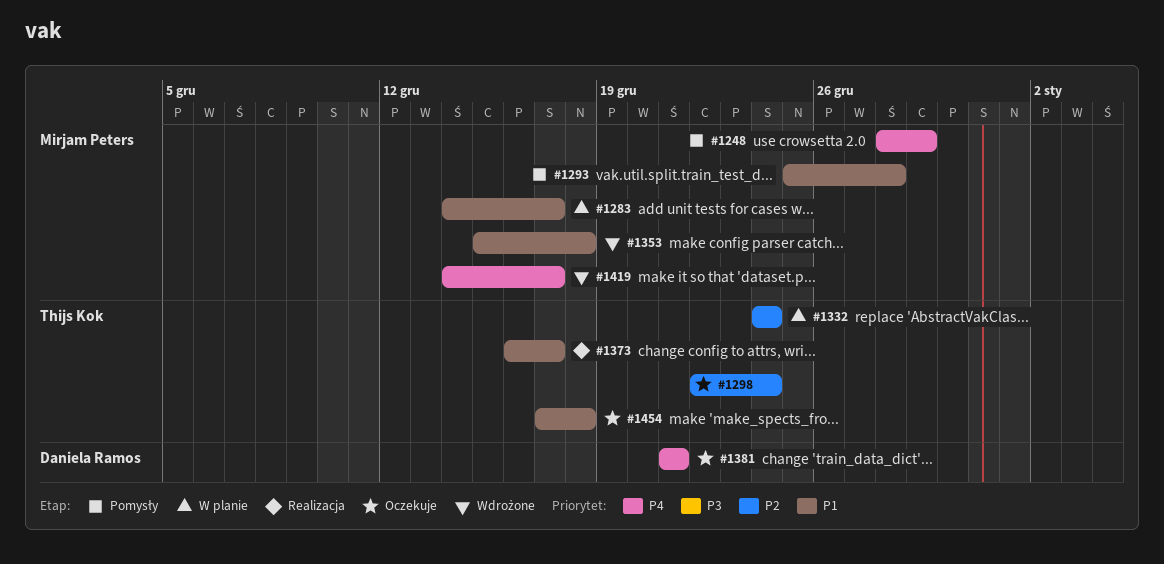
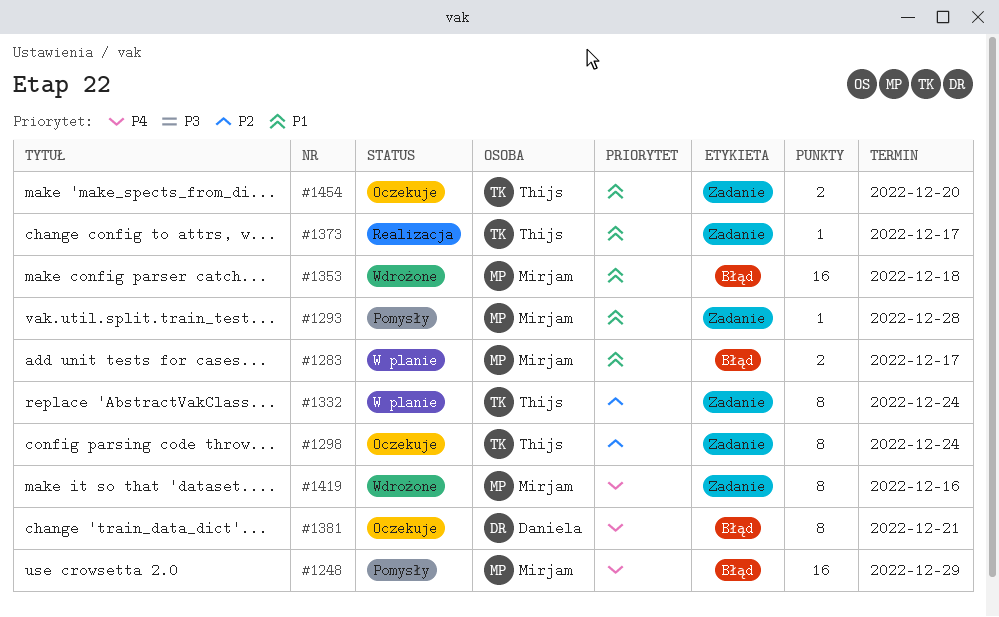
#1419, due: Dec 17 -> Dec 16
#1454, due: Dec 18 -> Dec 20

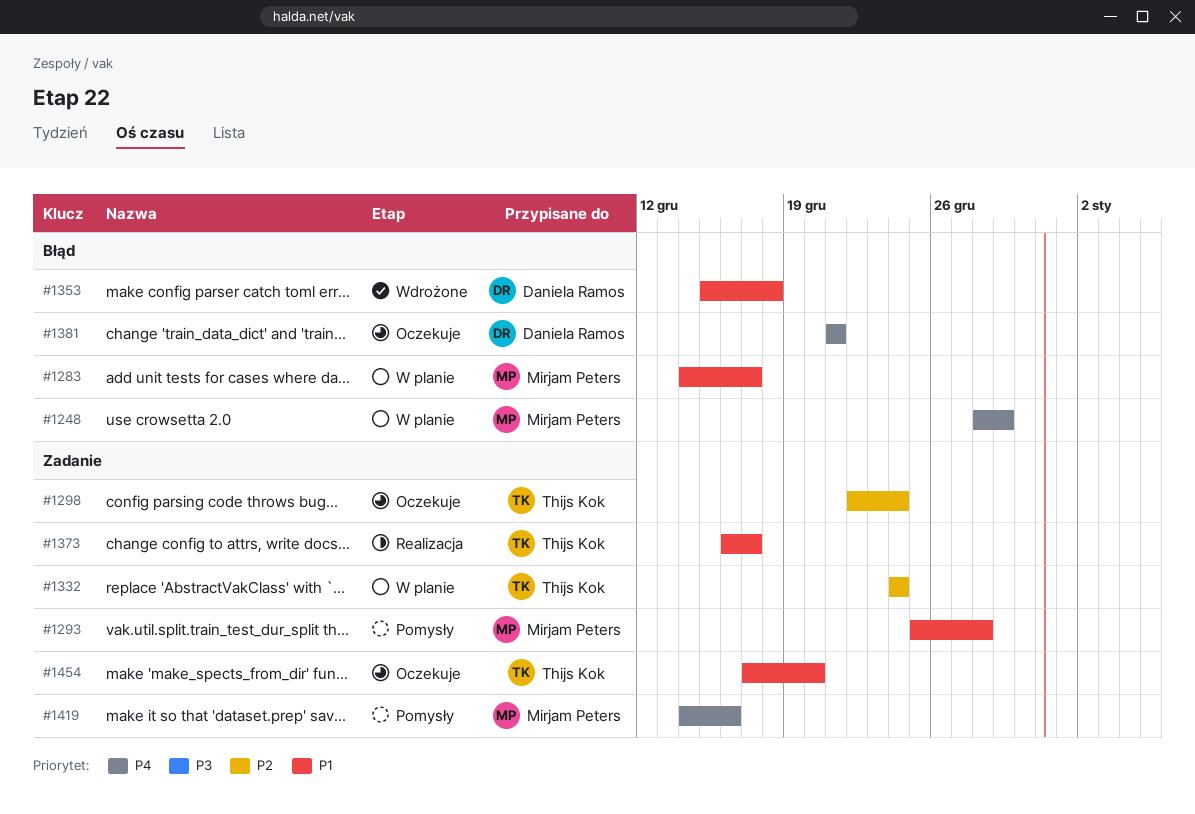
#1248, status: Pomysły -> W planie
#1353, owner: Mirjam Peters -> Daniela Ramos
#1419, status: Wdrożone -> Pomysły

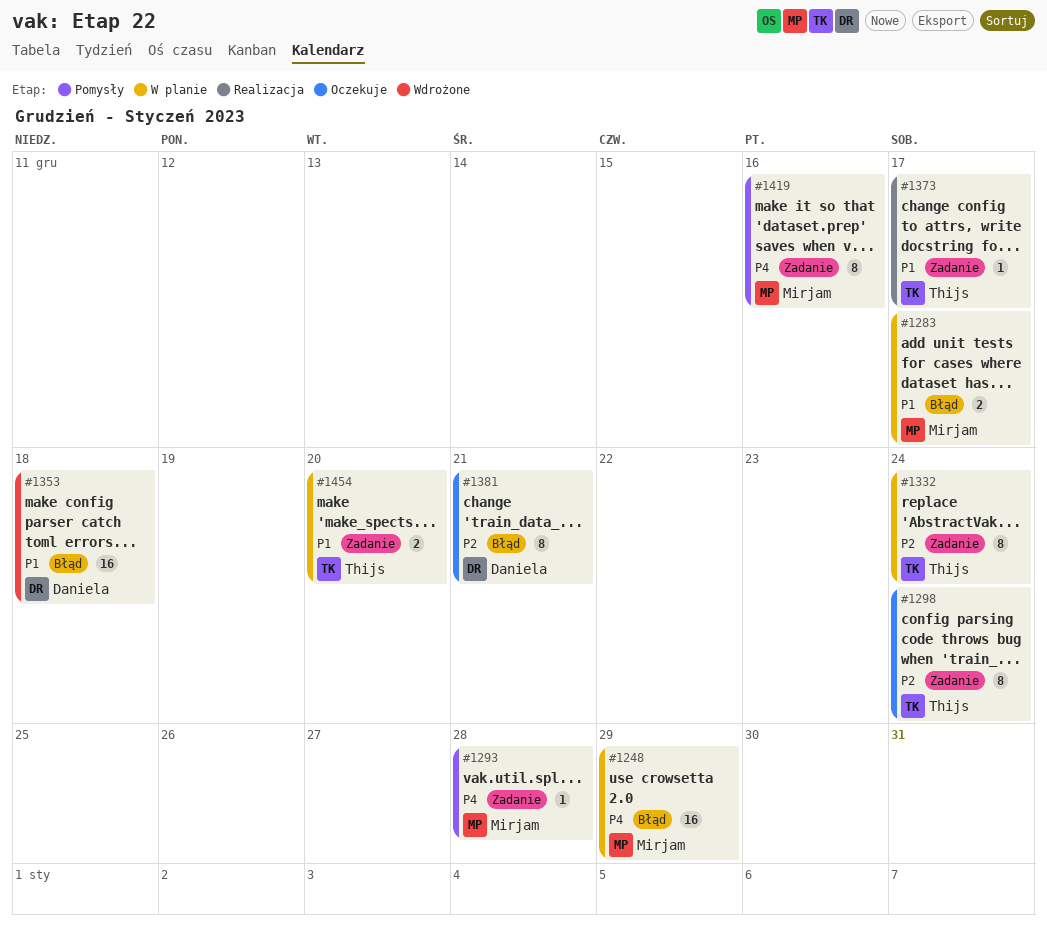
#1293, priority: P1 -> P4
#1381, priority: P4 -> P2
#1454, status: Oczekuje -> W planie

